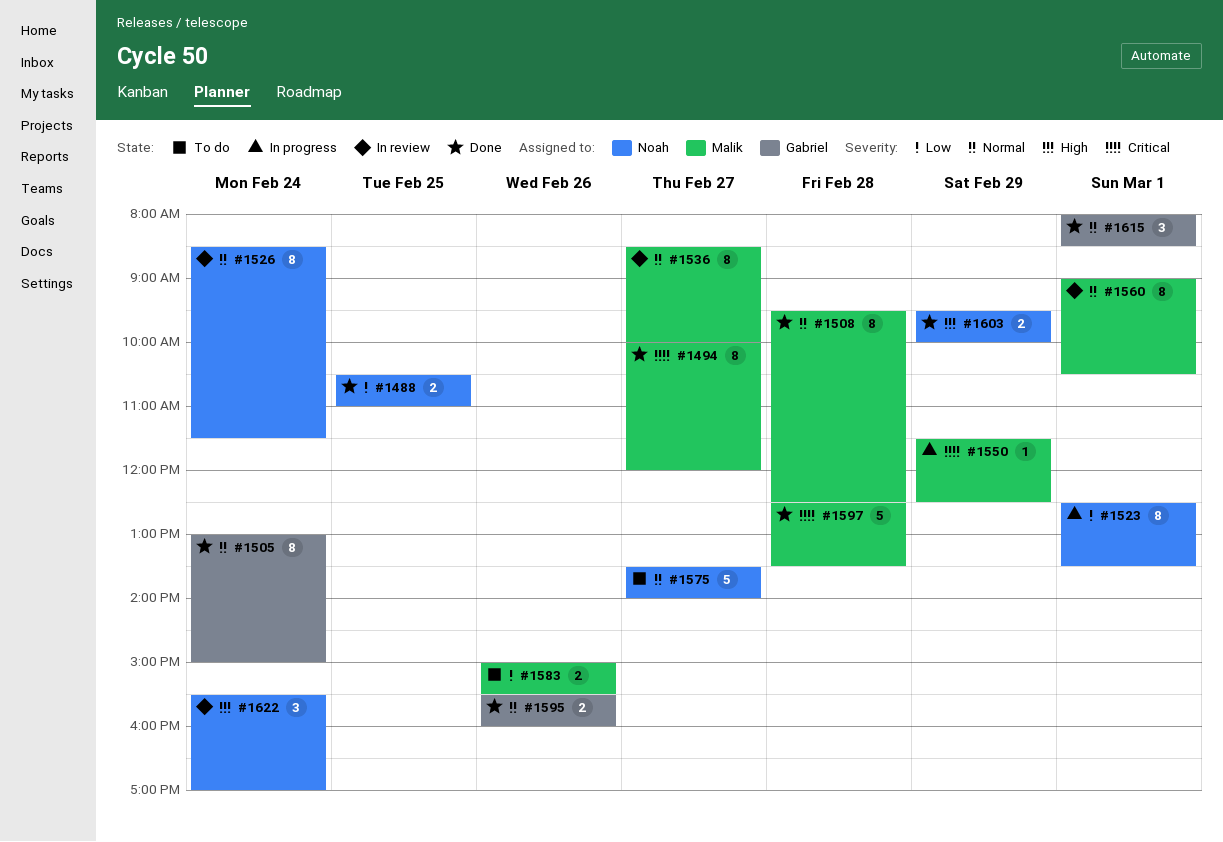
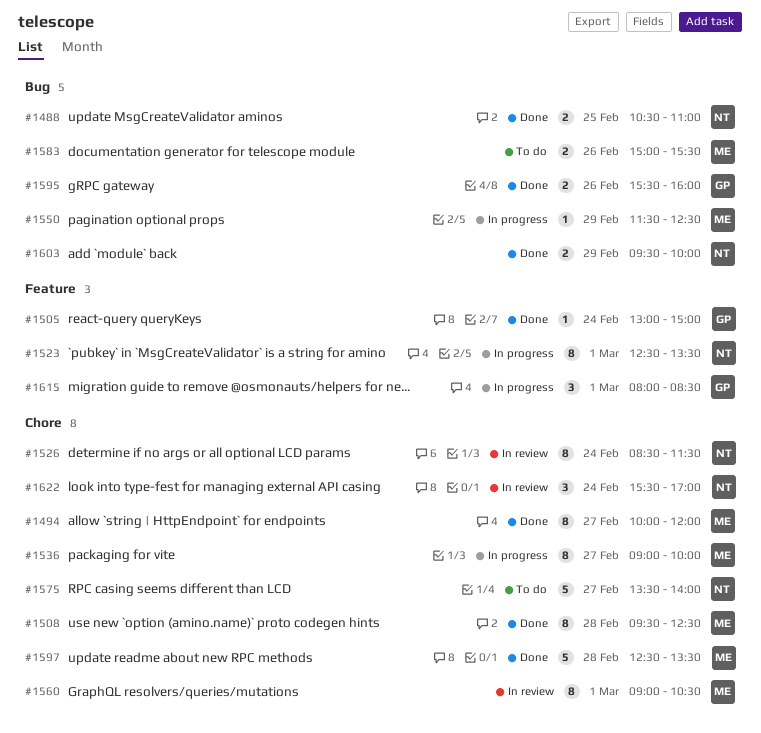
#1505, estimate: 8 -> 1
#1536, status: In review -> In progress
#1536, begins: 08:30 -> 09:00
#1615, status: Done -> In progress

